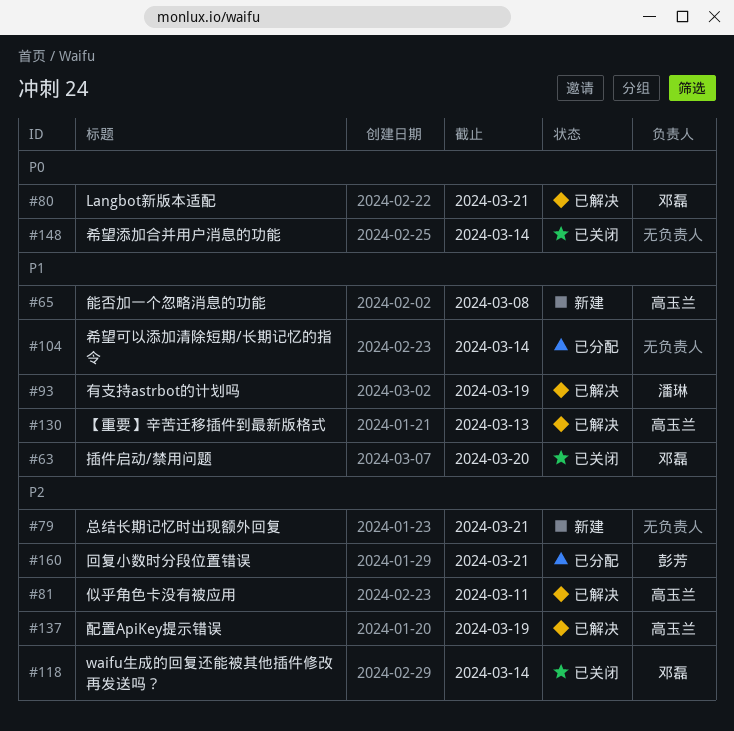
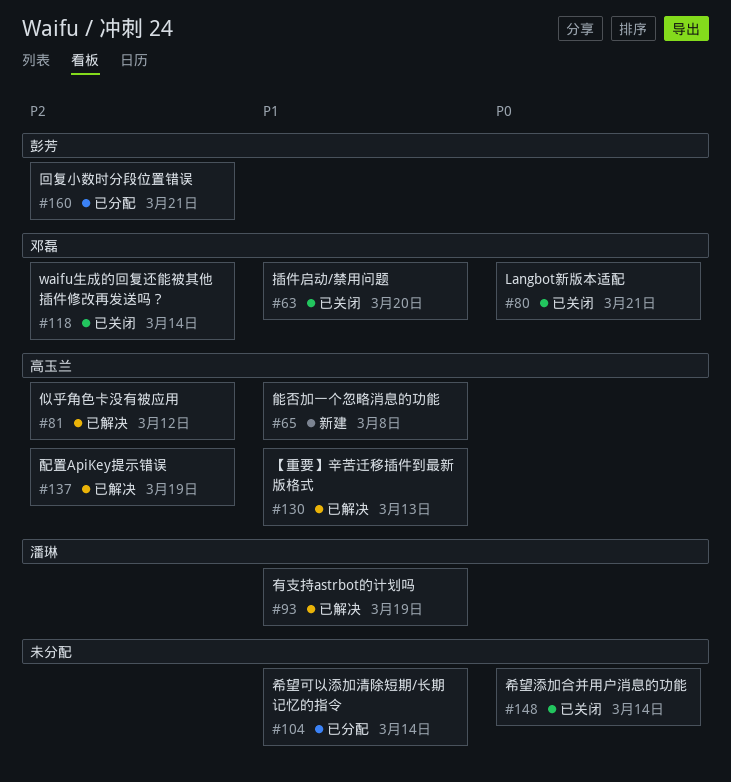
#79: present -> none
#80, status: 已解决 -> 已关闭
#81, due: Mar 11 -> Mar 12

